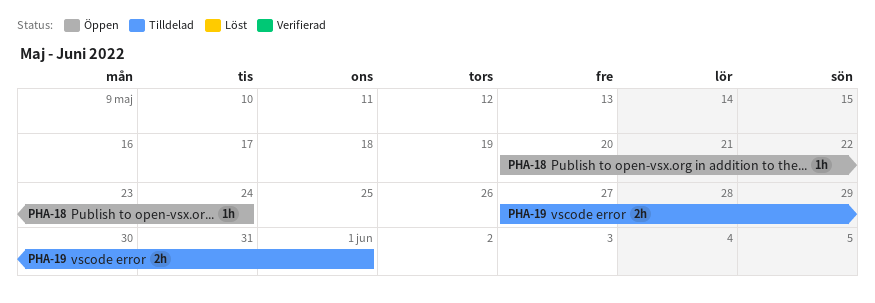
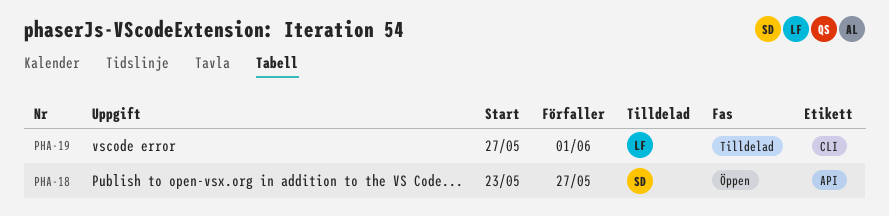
PHA-18, start: May 20 -> May 23
PHA-18, due: May 24 -> May 27

